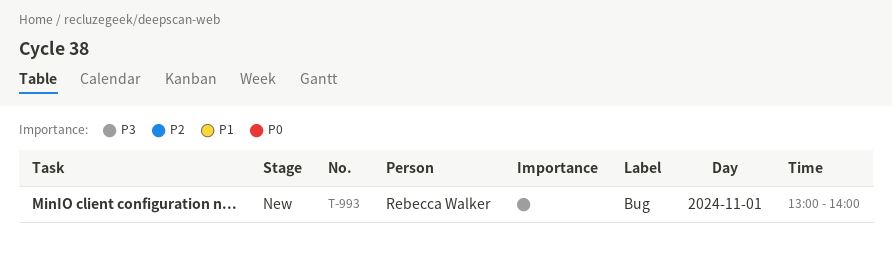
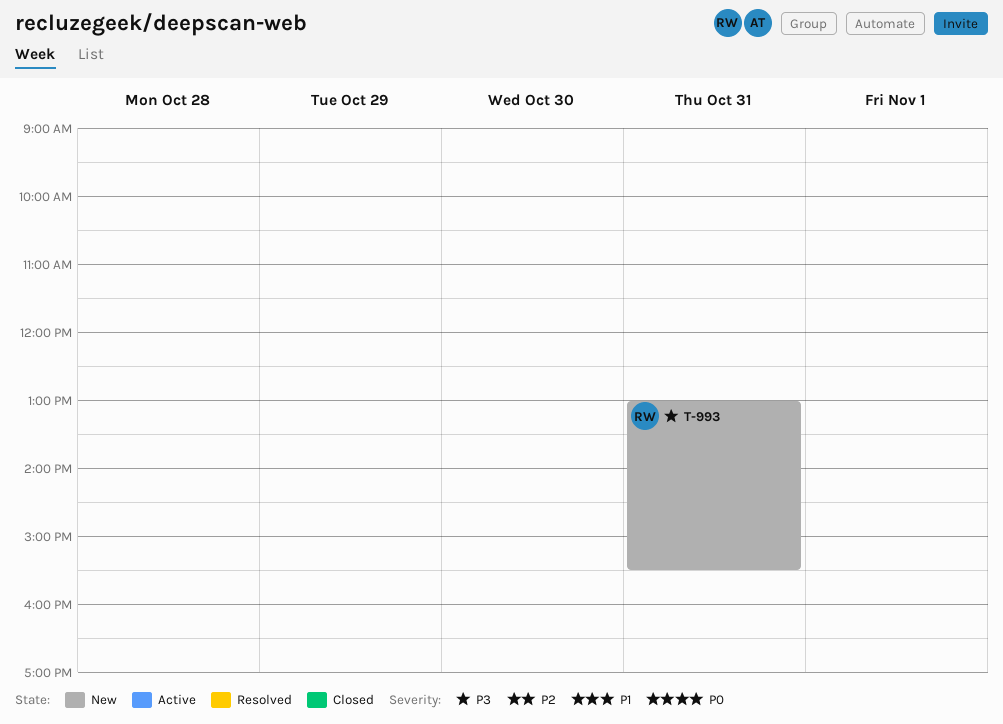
T-993, day: Nov 1 -> Oct 31
T-993, ends: 14:00 -> 15:30

